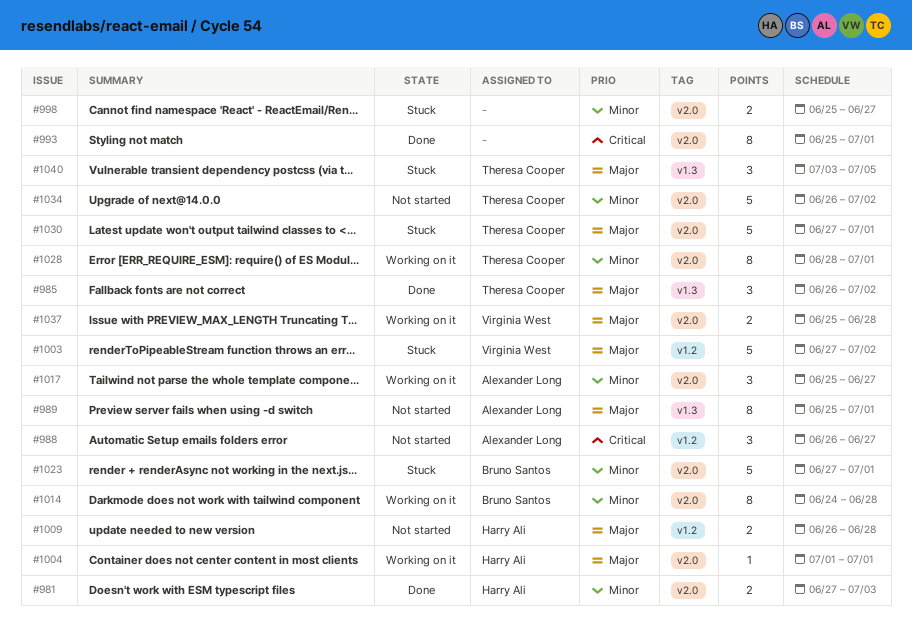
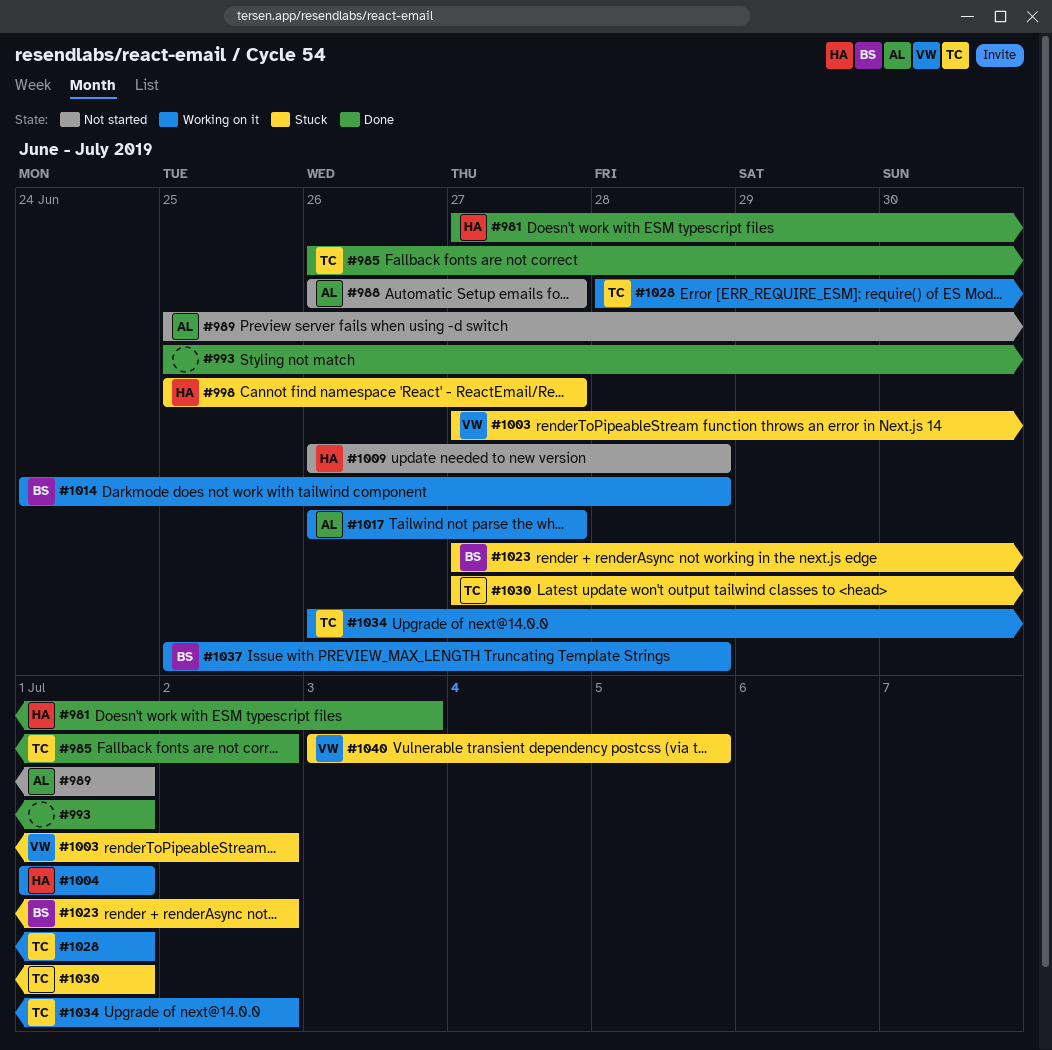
#998, owner: none -> Harry Ali
#1017, start: Jun 25 -> Jun 26
#1023, due: Jul 1 -> Jul 2
#1034, status: Not started -> Working on it
#1037, owner: Virginia West -> Bruno Santos
#1040, owner: Theresa Cooper -> Virginia West

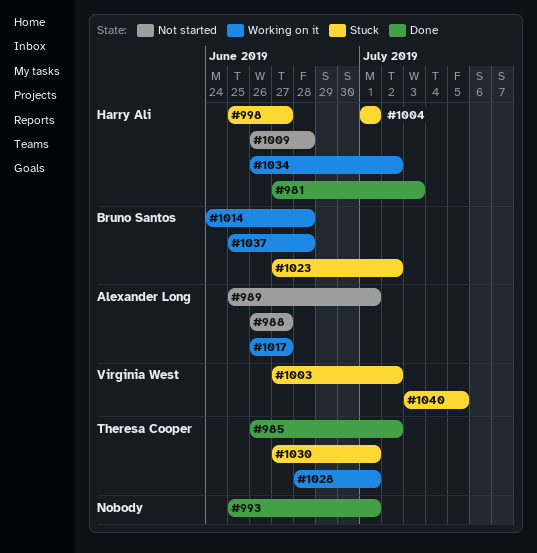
#1004, status: Working on it -> Stuck
#1034, owner: Theresa Cooper -> Harry Ali

